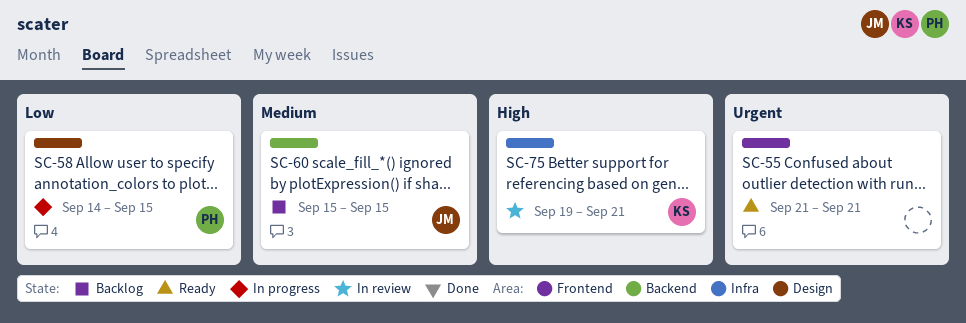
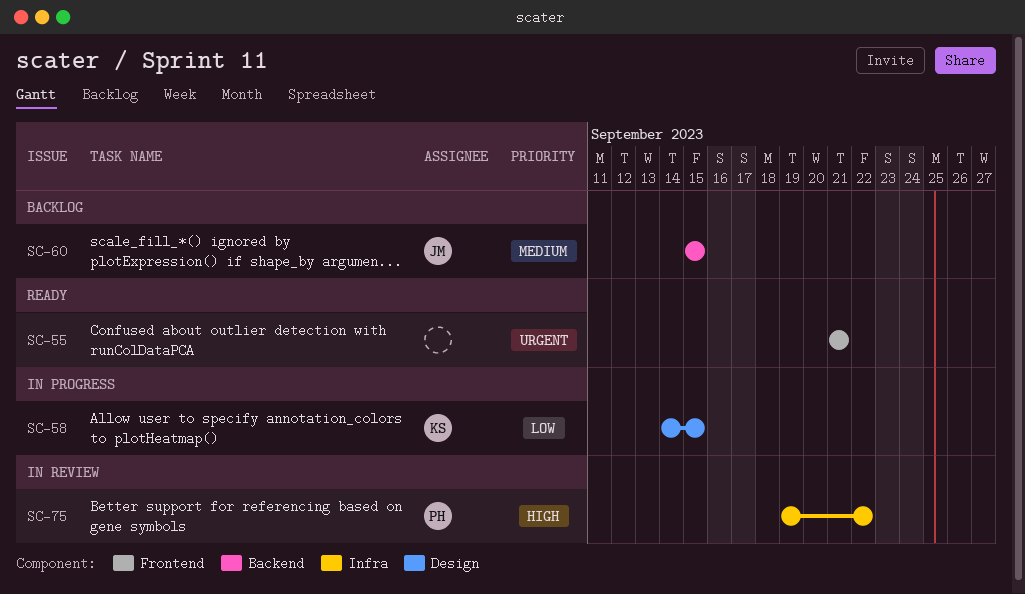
SC-58, owner: PH -> KS
SC-75, owner: KS -> PH
SC-75, due: Sep 21 -> Sep 22

